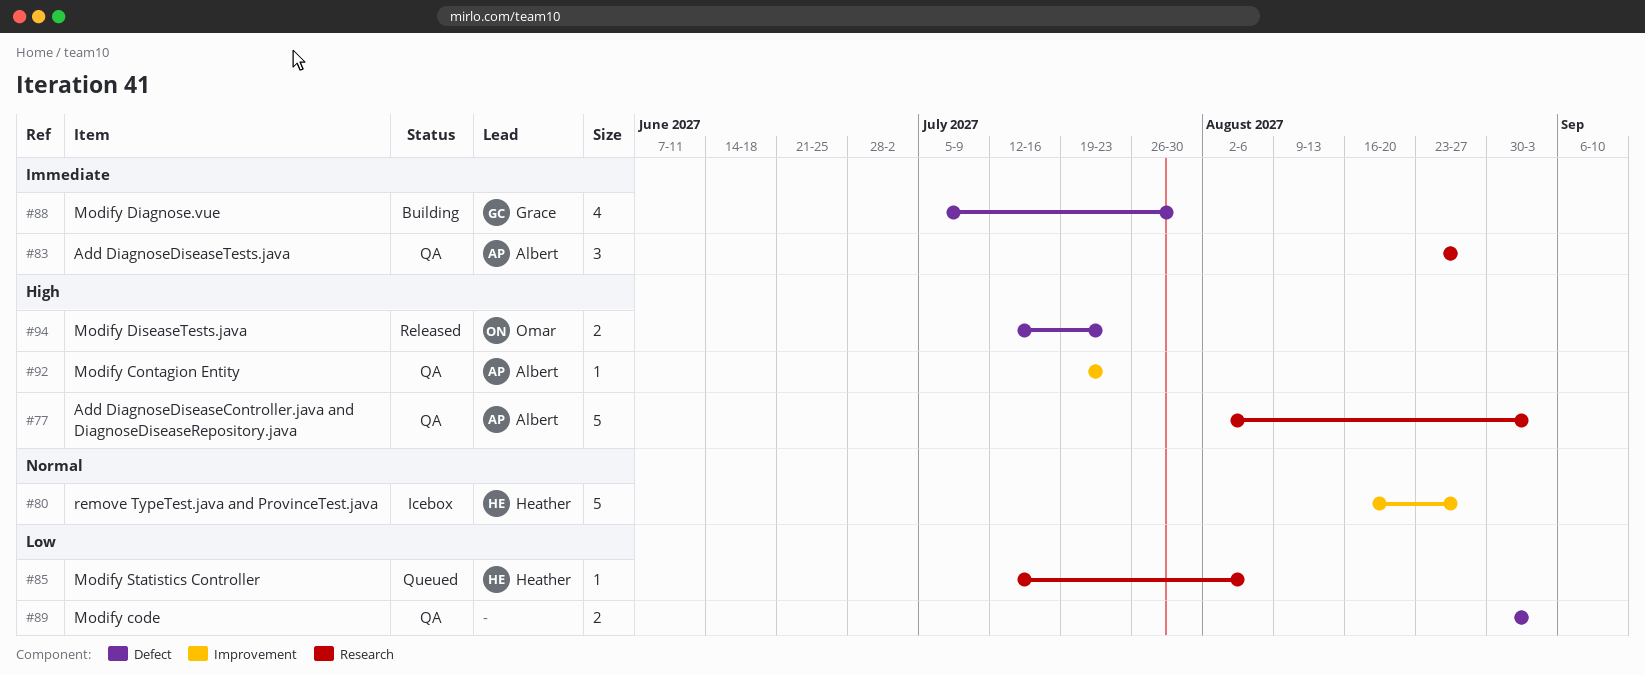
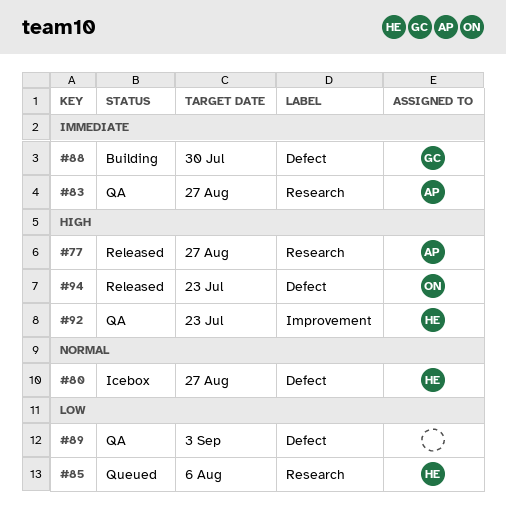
#77, status: QA -> Released
#77, due: Sep 3 -> Aug 27
#80, label: Improvement -> Defect
#92, owner: Albert -> Heather

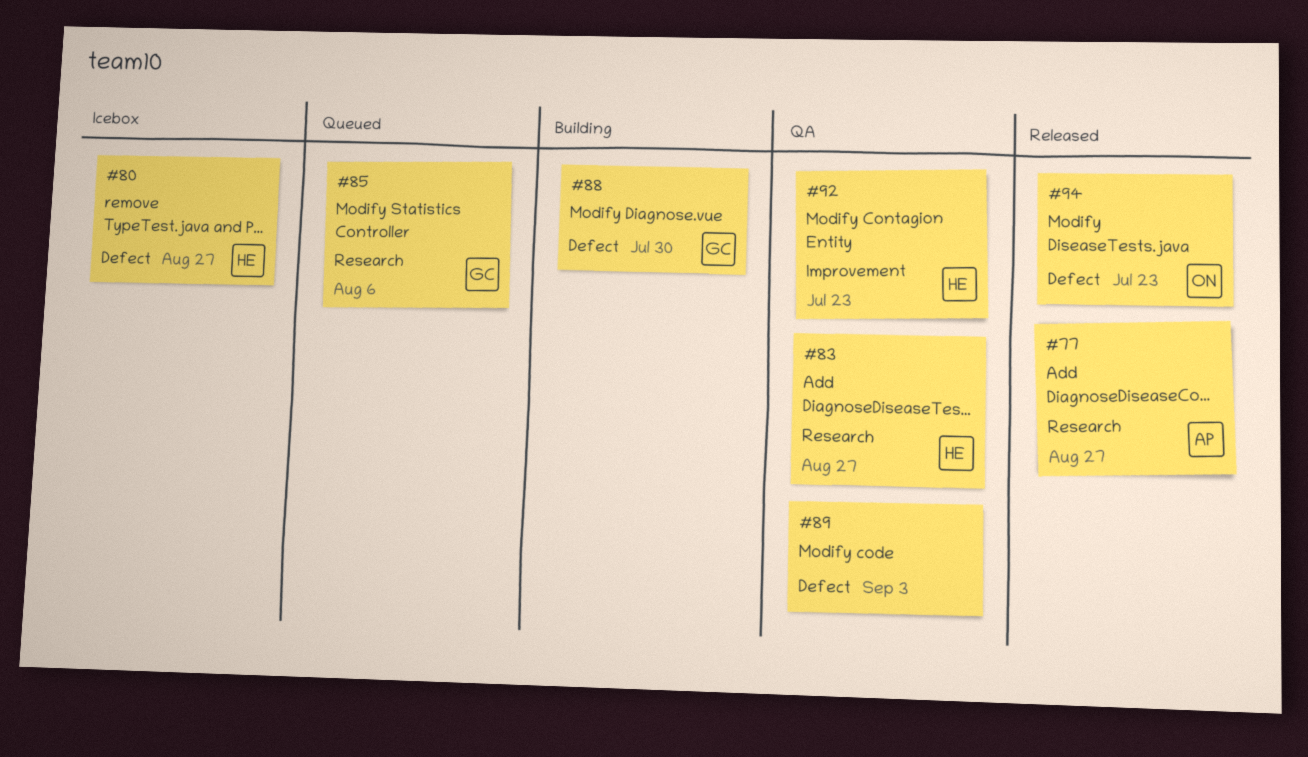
#83, owner: AP -> HE
#85, owner: HE -> GC

